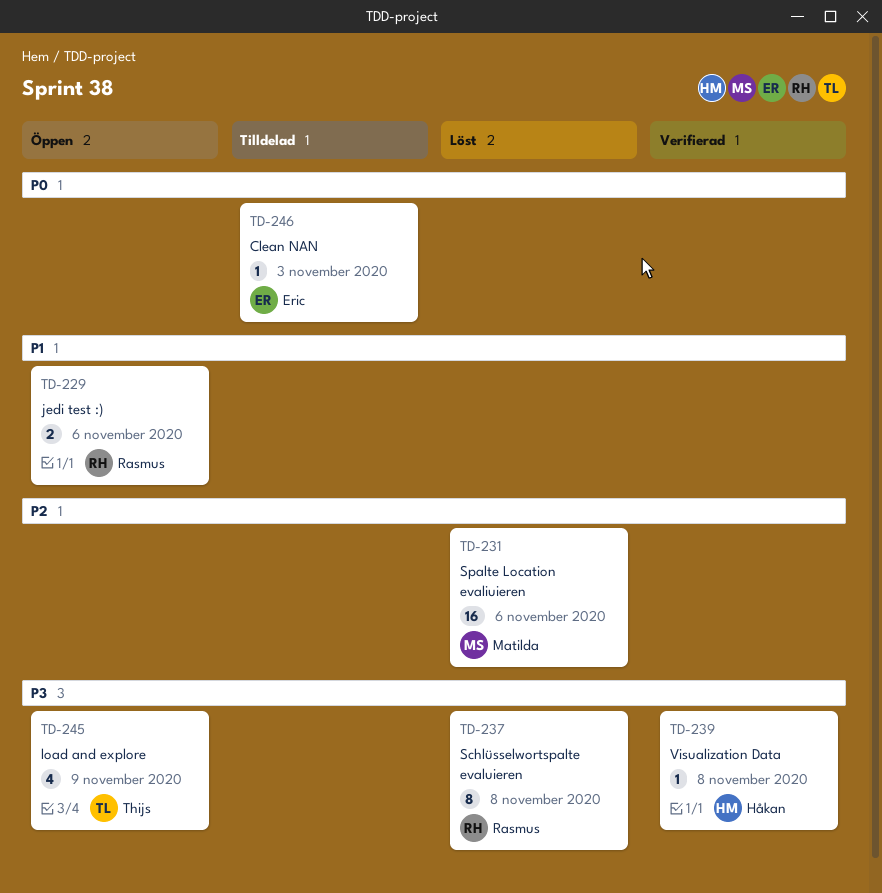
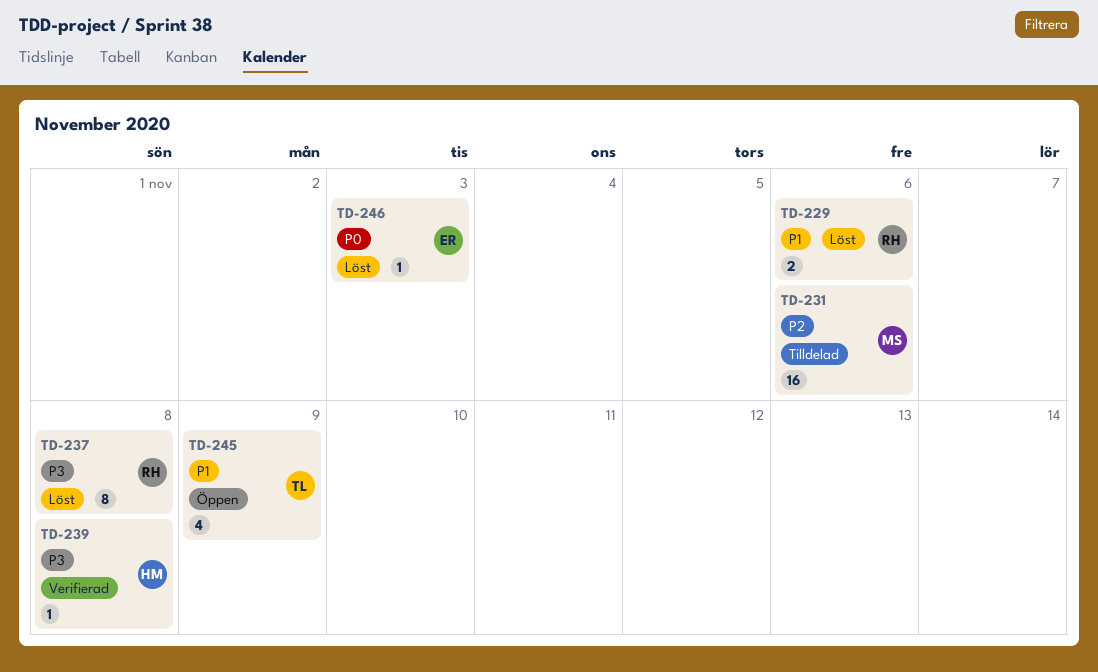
TD-229, status: Öppen -> Löst
TD-231, status: Löst -> Tilldelad
TD-245, priority: P3 -> P1
TD-246, status: Tilldelad -> Löst

